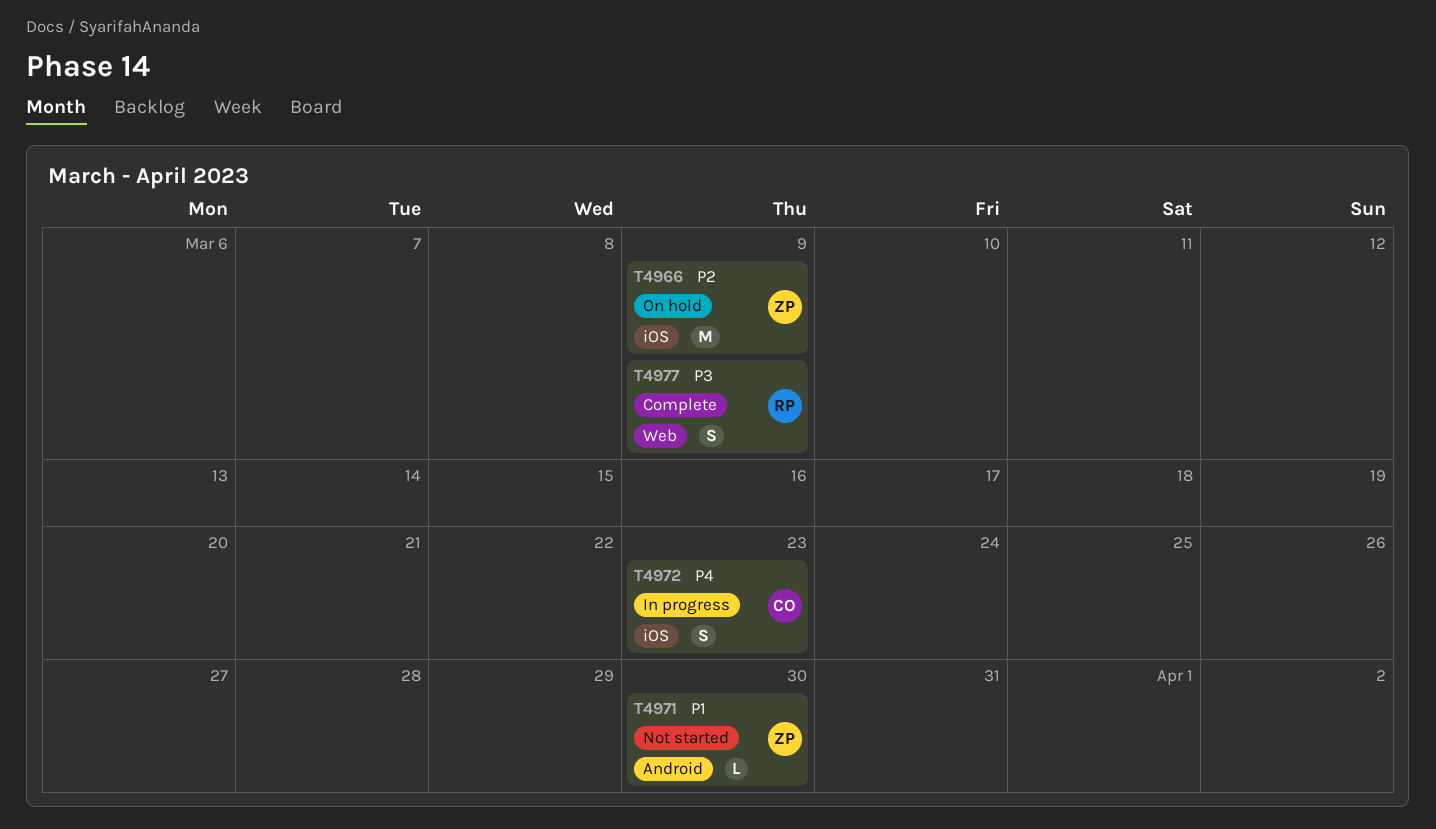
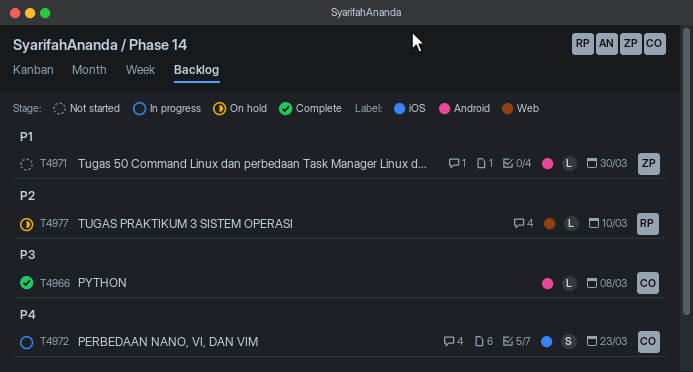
T4966, status: On hold -> Complete
T4966, owner: ZP -> CO
T4966, priority: P2 -> P3
T4966, label: iOS -> Android
T4966, estimate: M -> L
T4966, due: Mar 9 -> Mar 8
T4977, status: Complete -> On hold
T4977, priority: P3 -> P2
T4977, estimate: S -> L
T4977, due: Mar 9 -> Mar 10

